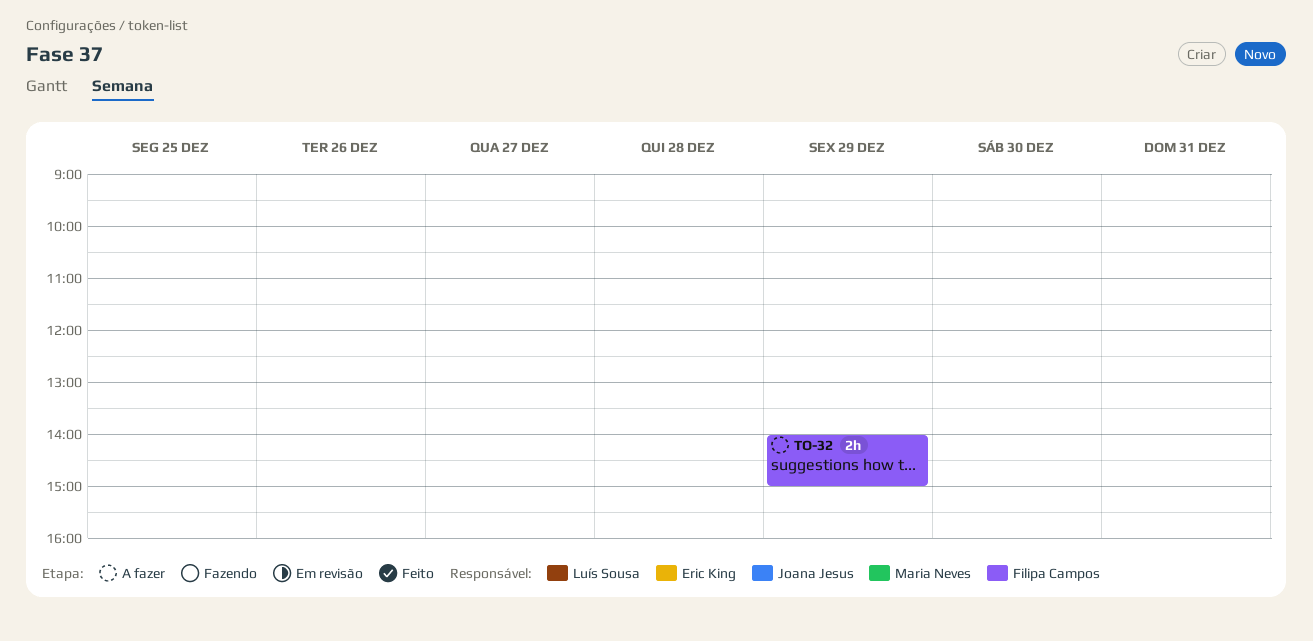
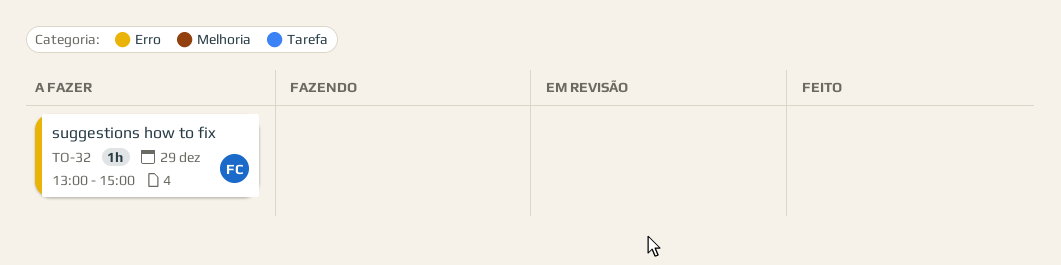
TO-32, estimate: 2h -> 1h
TO-32, begins: 14:00 -> 13:00

